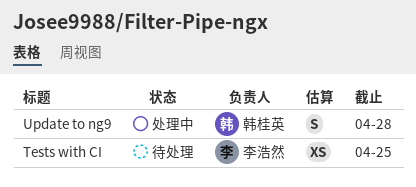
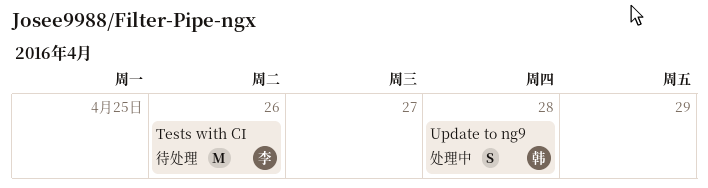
Tests with CI, estimate: XS -> M
Tests with CI, due: Apr 25 -> Apr 26

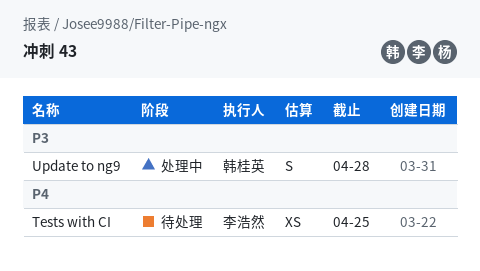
Tests with CI, estimate: M -> XS
Tests with CI, due: Apr 26 -> Apr 25

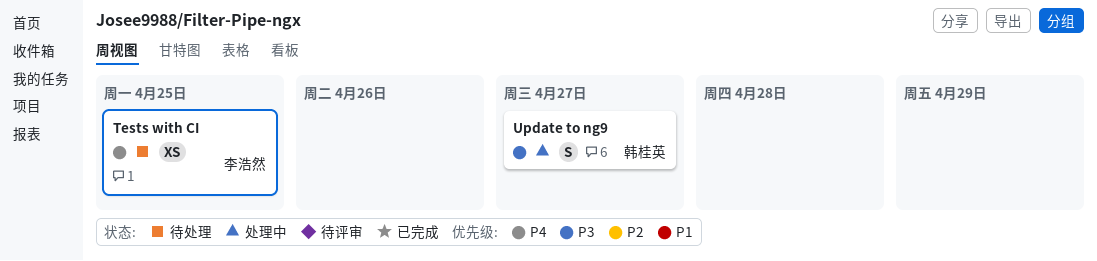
Update to ng9, due: Apr 28 -> Apr 27

